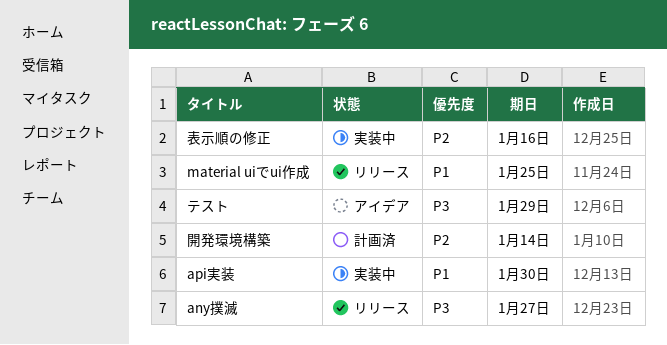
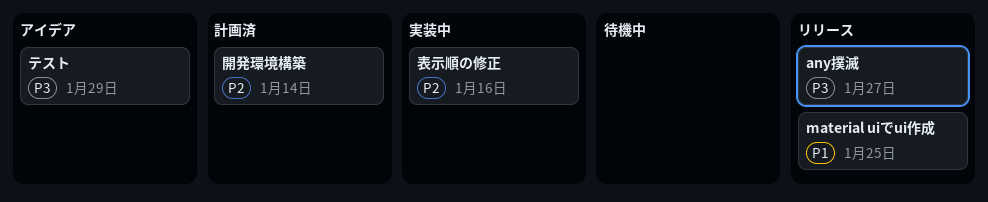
api実装: present -> none

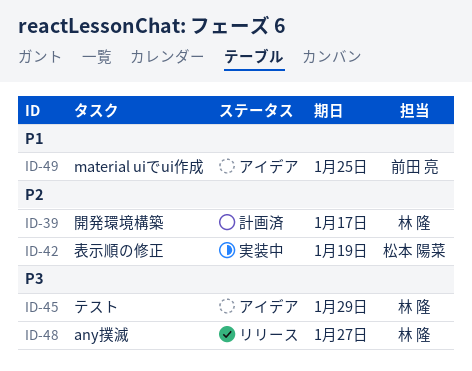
material uiでui作成, status: リリース -> アイデア
表示順の修正, due: Jan 16 -> Jan 19
開発環境構築, due: Jan 14 -> Jan 17

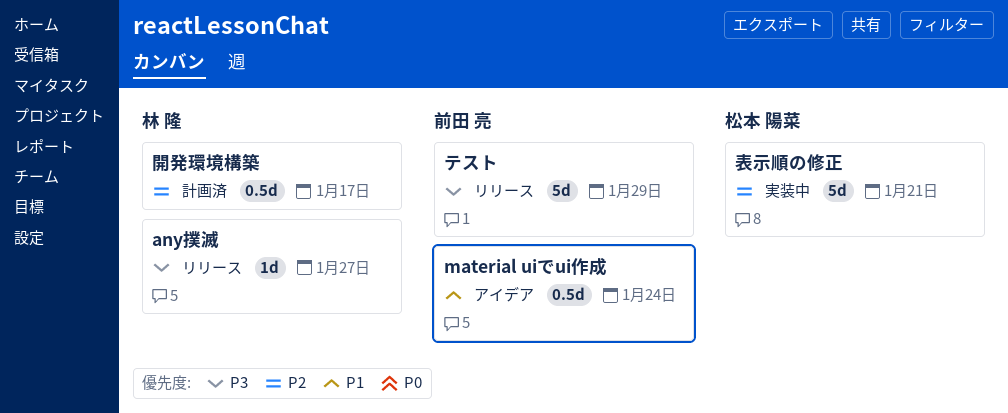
material uiでui作成, due: Jan 25 -> Jan 24
テスト, status: アイデア -> リリース
テスト, owner: 林 隆 -> 前田 亮
表示順の修正, due: Jan 19 -> Jan 21

